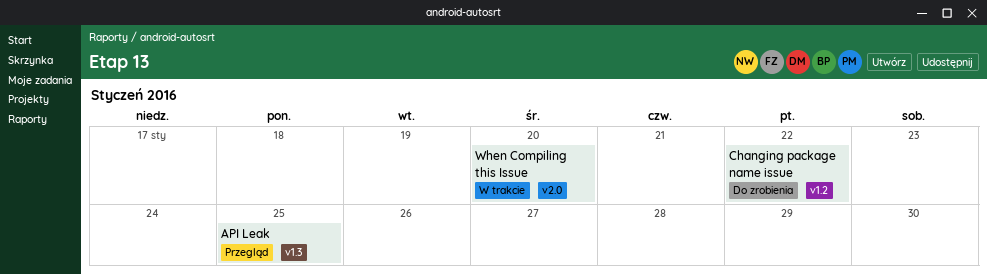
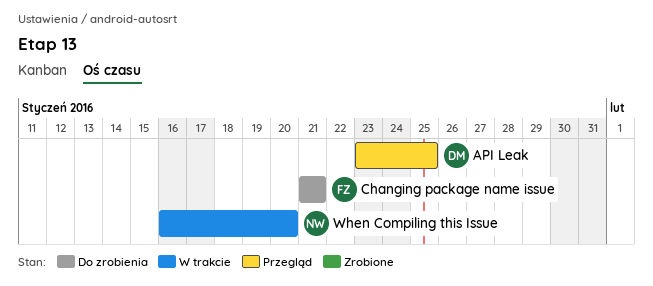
Changing package name issue, due: Jan 22 -> Jan 21

